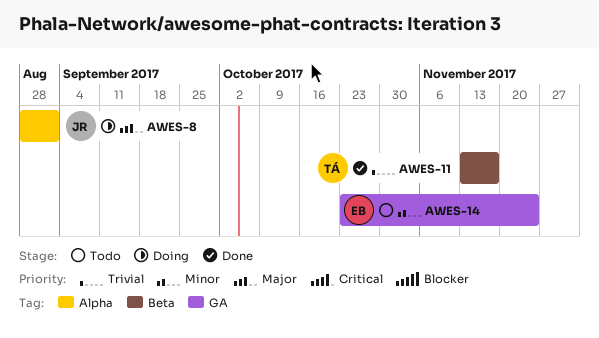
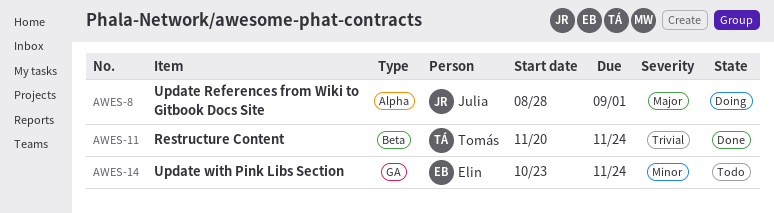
AWES-11, start: Nov 13 -> Nov 20
AWES-11, due: Nov 17 -> Nov 24

